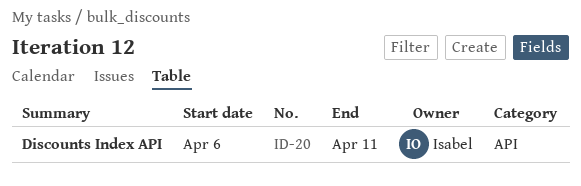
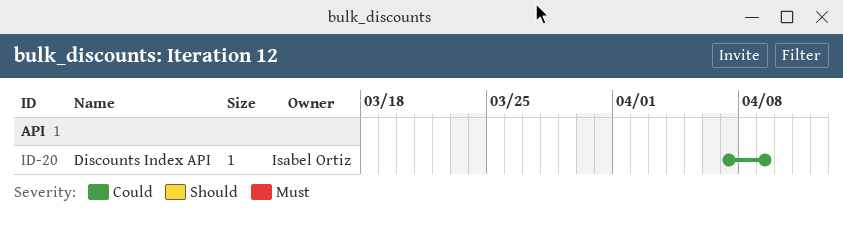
ID-20, start: Apr 6 -> Apr 7
ID-20, due: Apr 11 -> Apr 9

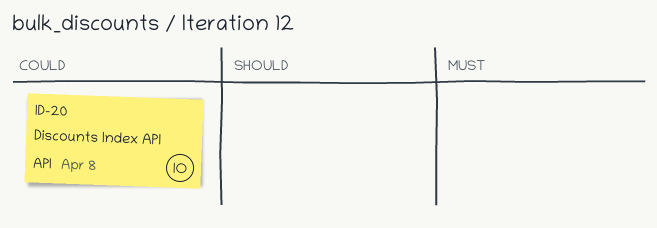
ID-20, due: Apr 9 -> Apr 8

